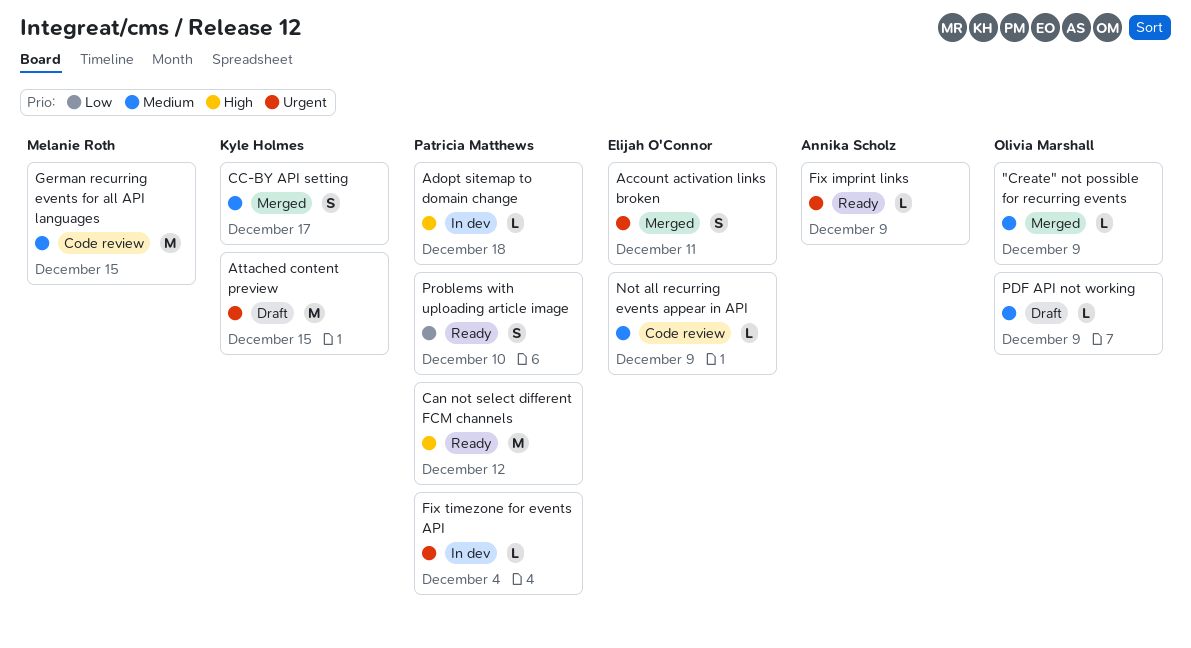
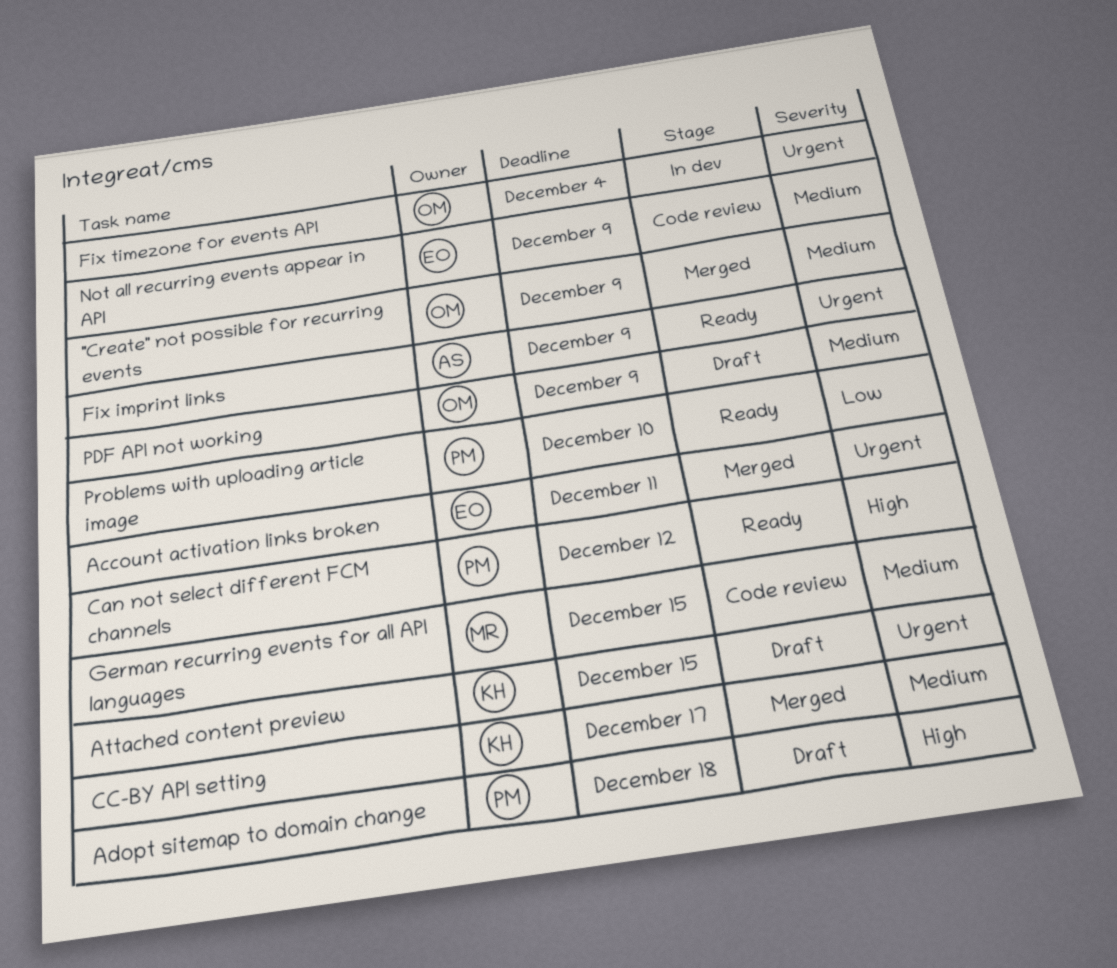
Adopt sitemap to domain change, status: In dev -> Draft
Fix timezone for events API, owner: Patricia Matthews -> Olivia Marshall

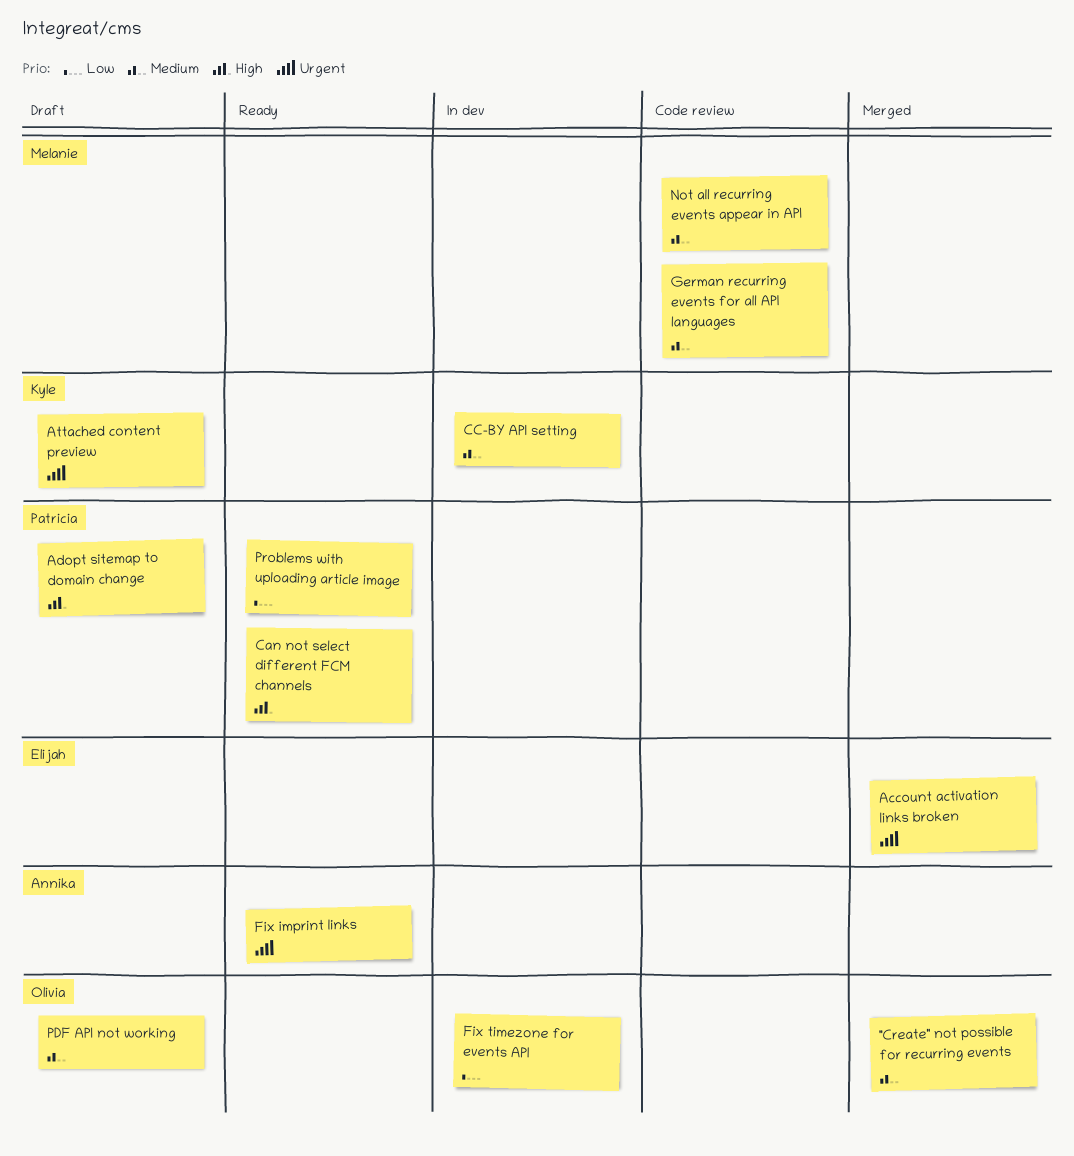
CC-BY API setting, status: Merged -> In dev
Fix timezone for events API, priority: Urgent -> Low
Not all recurring events appear in API, owner: Elijah -> Melanie

